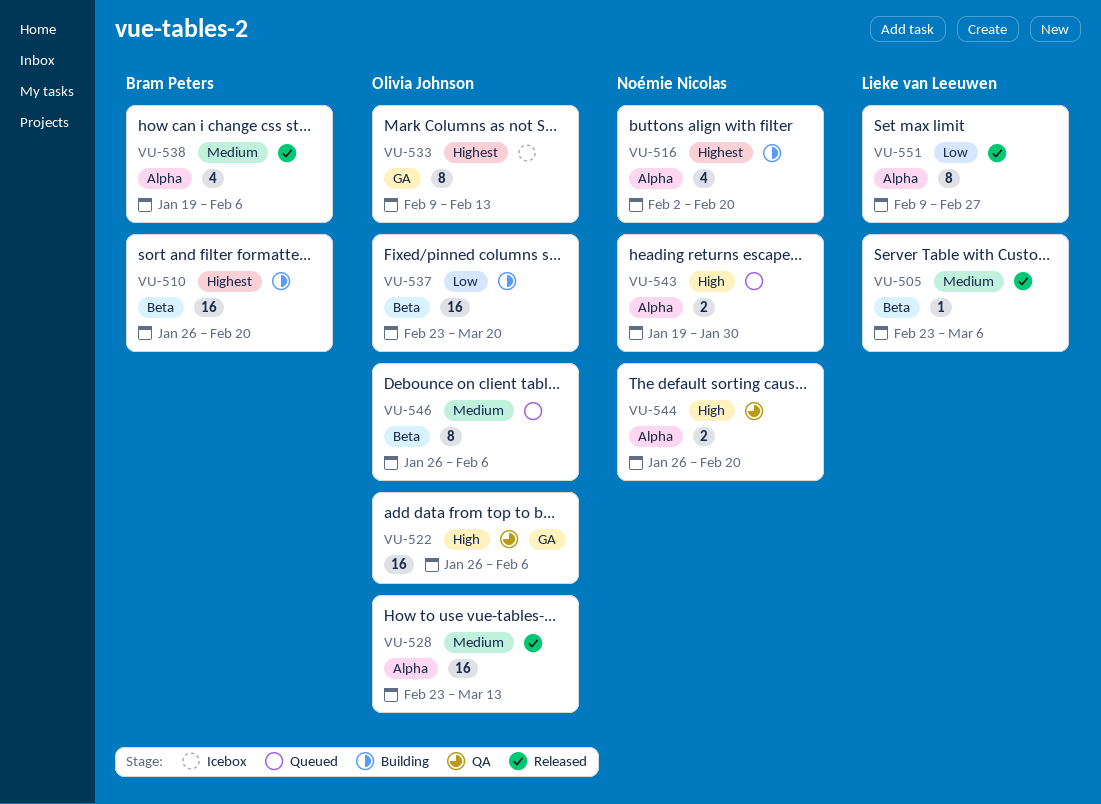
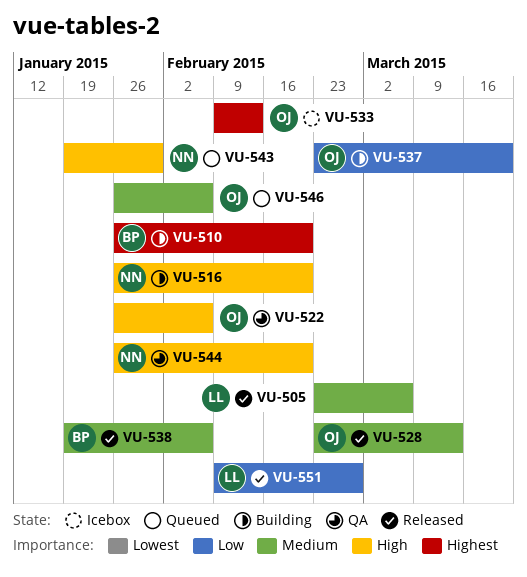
VU-516, priority: Highest -> High
VU-516, start: Feb 2 -> Jan 26

